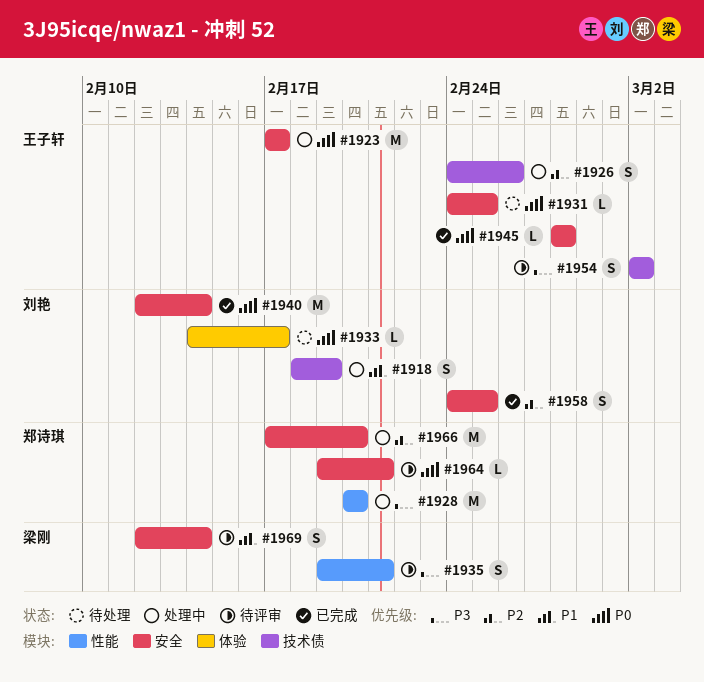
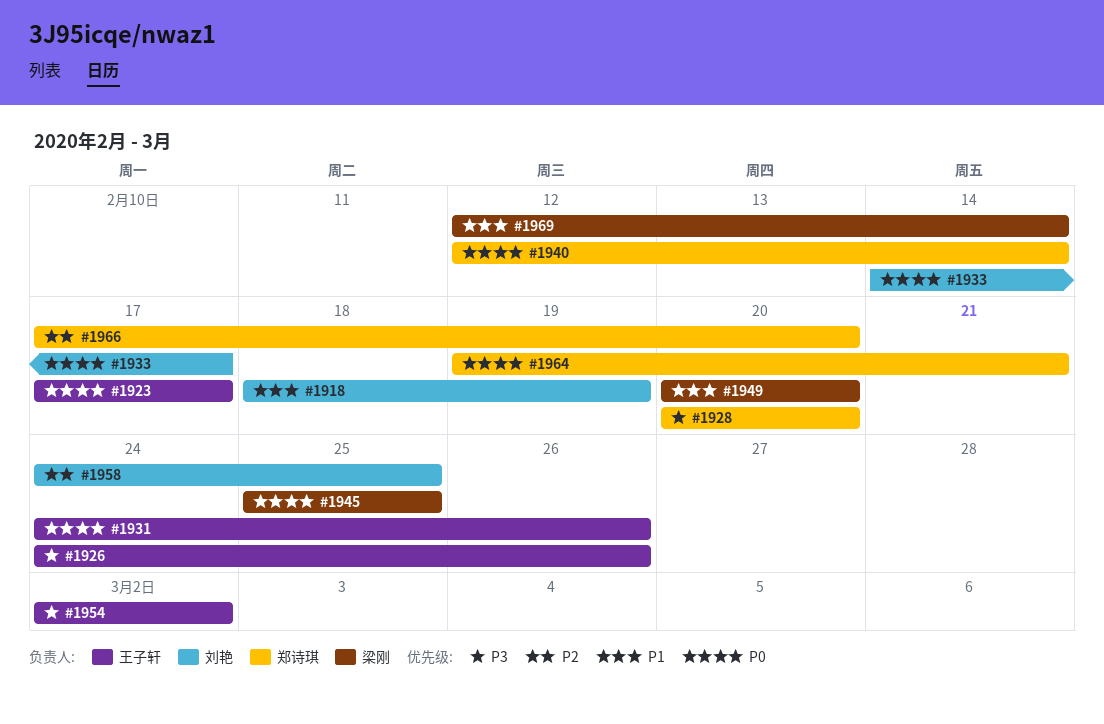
#1926, priority: P2 -> P3
#1931, due: Feb 25 -> Feb 26
#1935: present -> none
#1940, owner: 刘艳 -> 郑诗琪
#1945, owner: 王子轩 -> 梁刚
#1945, start: Feb 28 -> Feb 25
#1945, due: Feb 28 -> Feb 25
#1949: none -> present

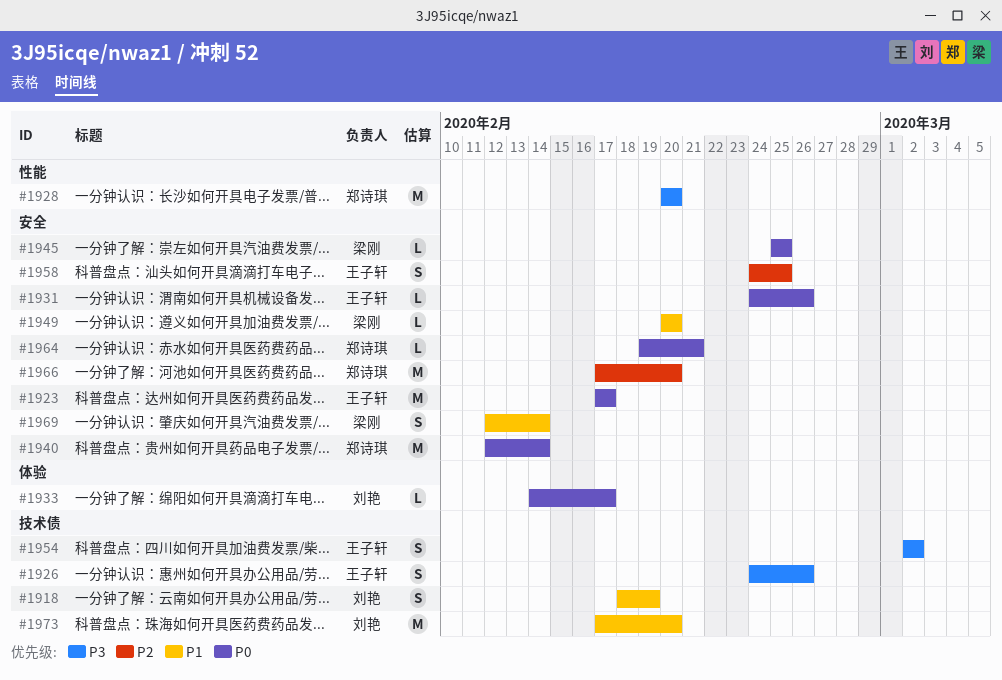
#1958, owner: 刘艳 -> 王子轩
#1973: none -> present

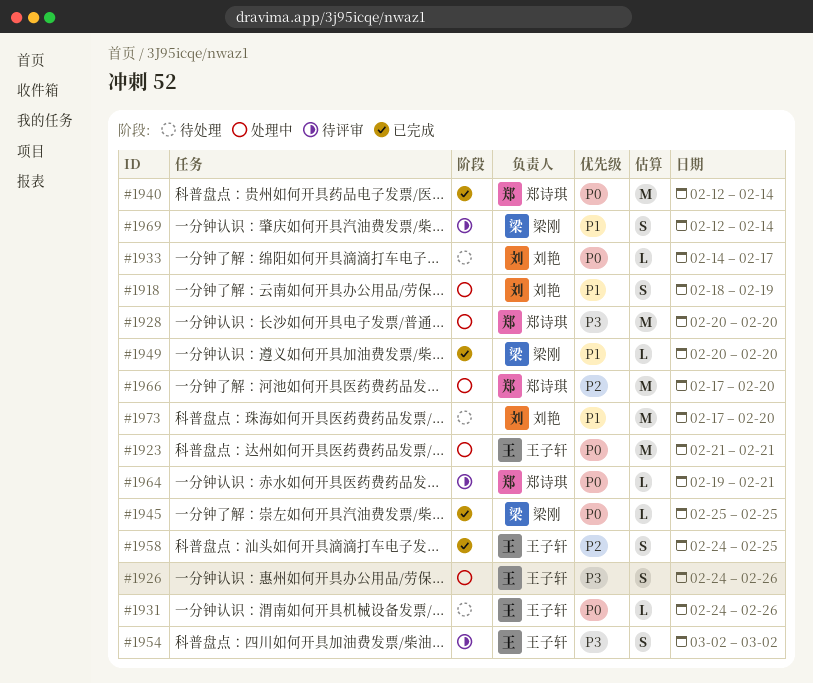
#1923, start: Feb 17 -> Feb 21
#1923, due: Feb 17 -> Feb 21

